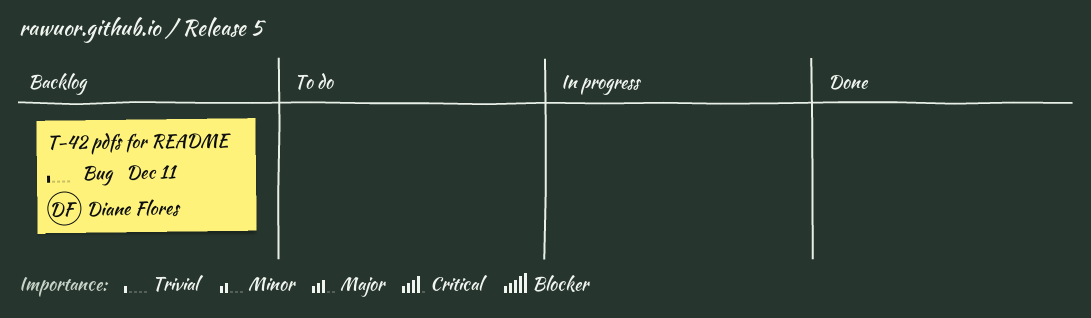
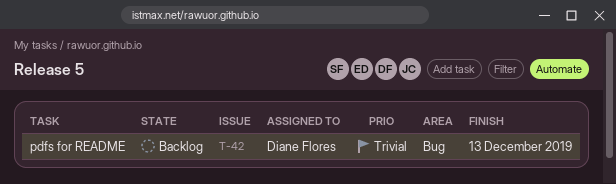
T-42, due: Dec 11 -> Dec 13

